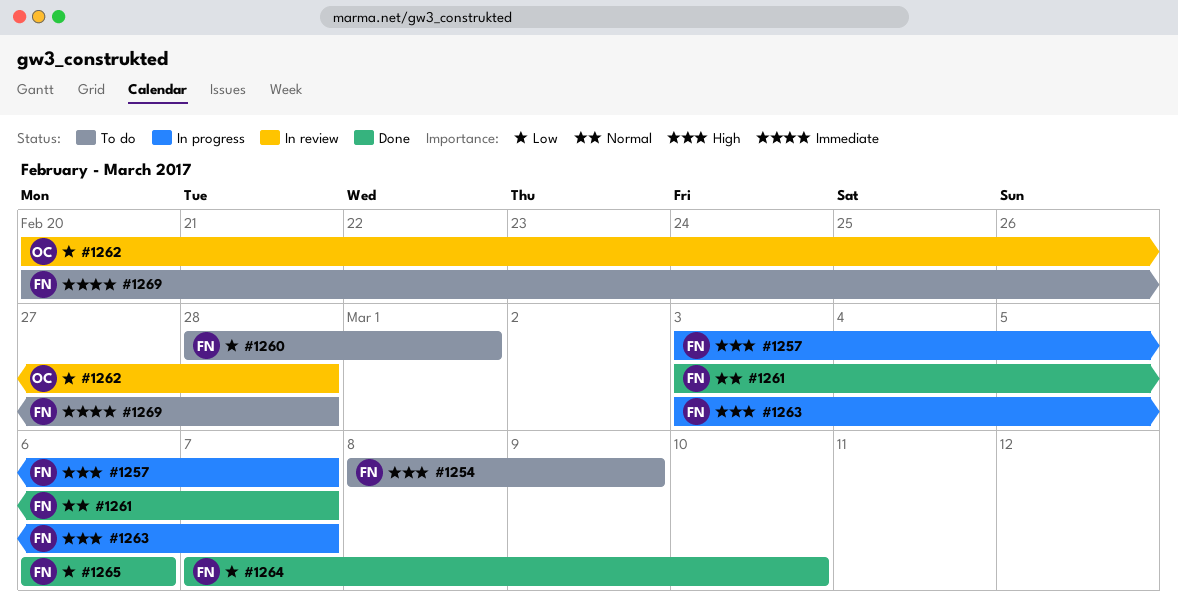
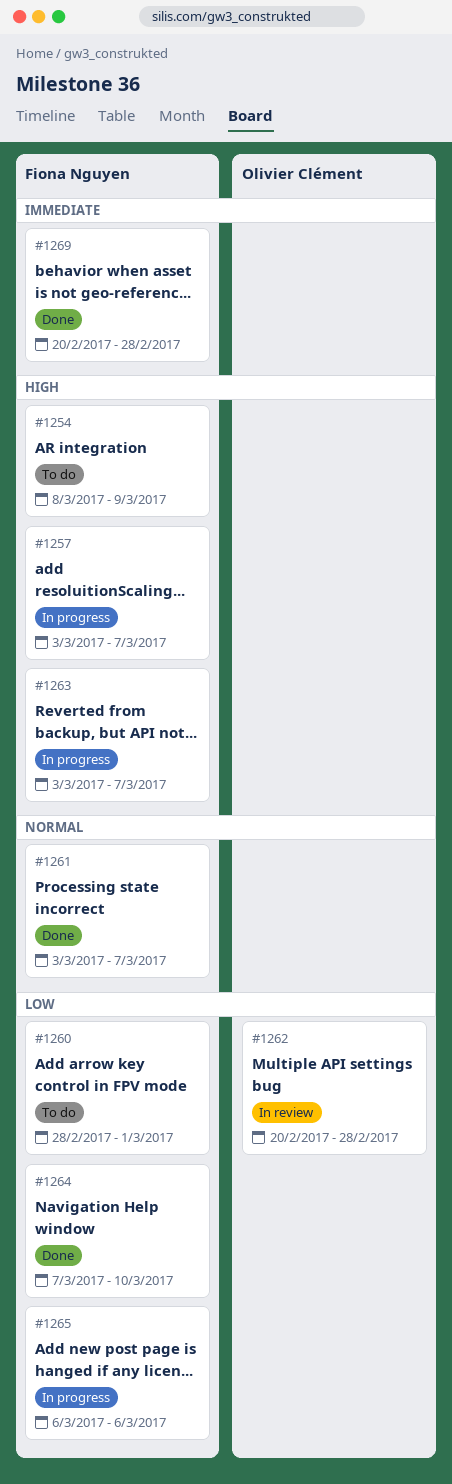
#1265, status: Done -> In progress
#1269, status: To do -> Done

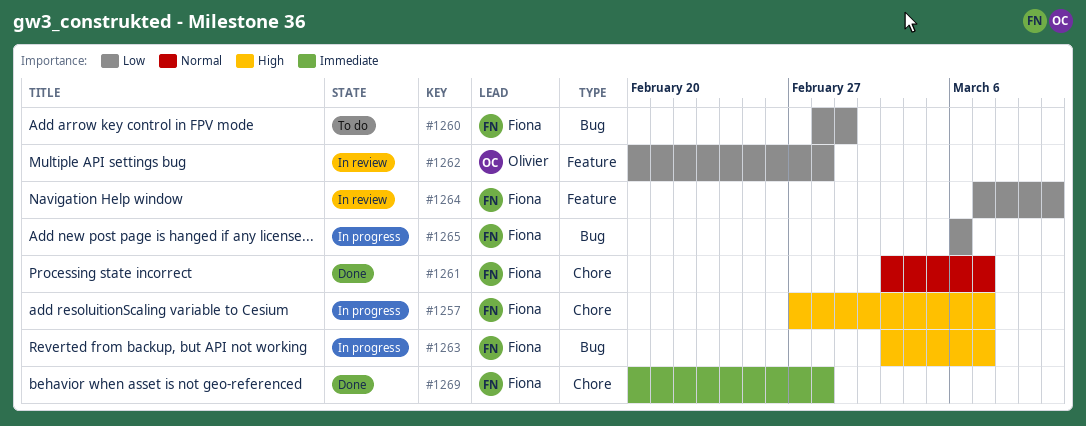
#1254: present -> none
#1257, start: Mar 3 -> Feb 27
#1264, status: Done -> In review

